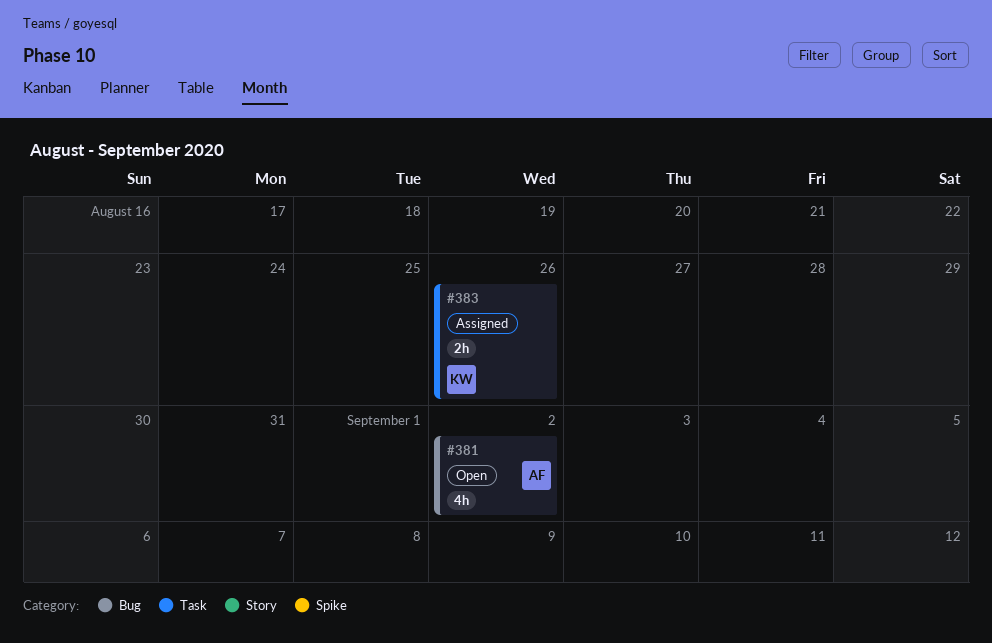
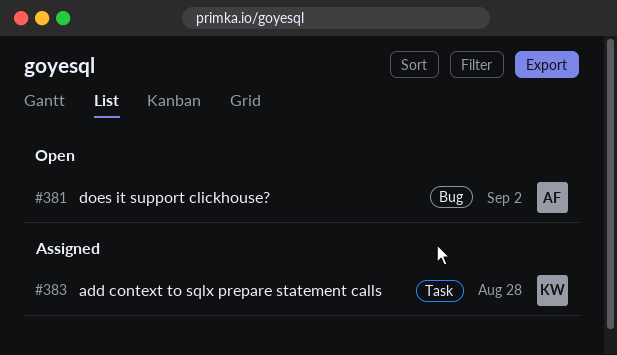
#383, due: Aug 26 -> Aug 28

